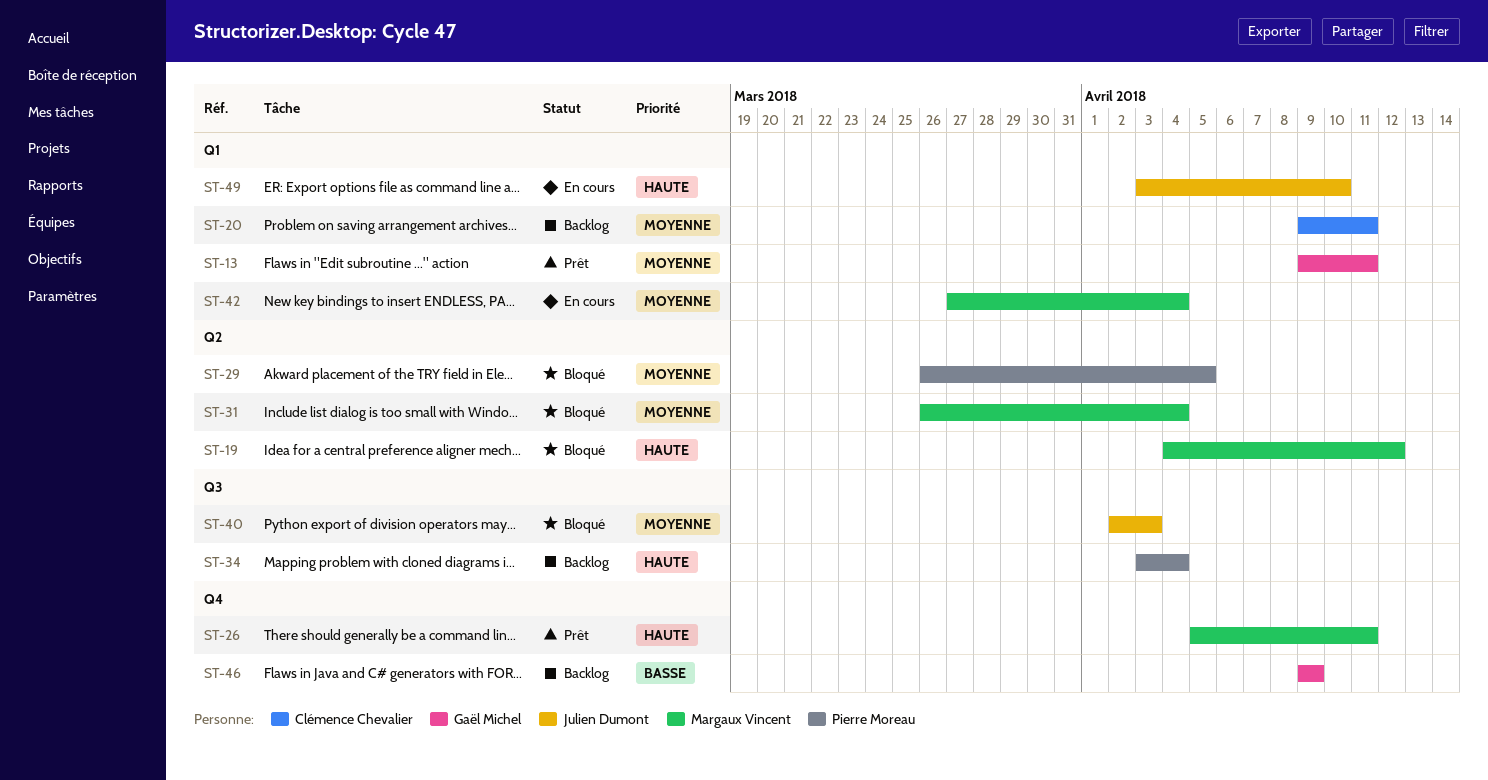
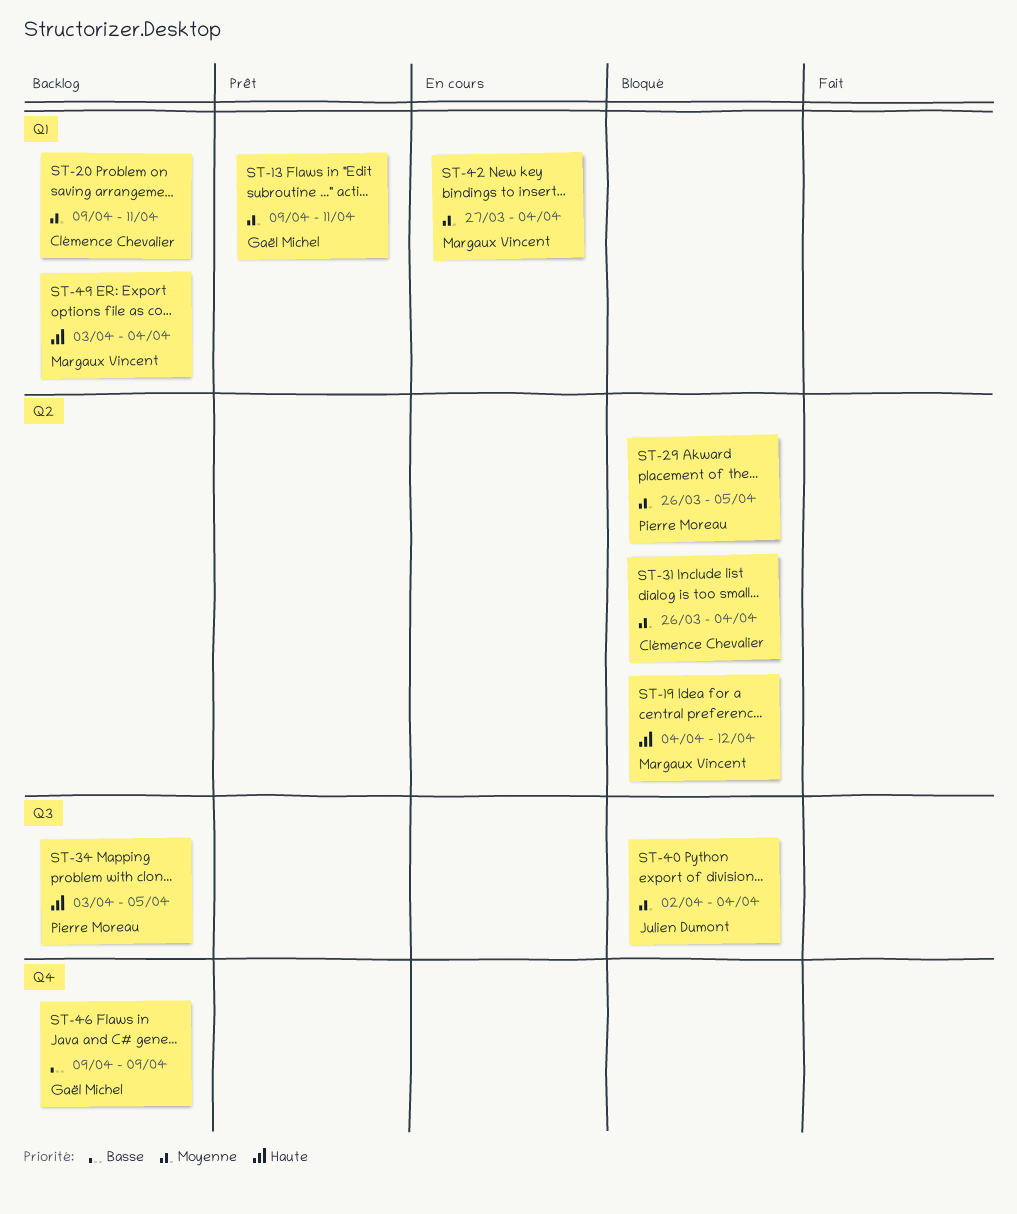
ST-26: present -> none
ST-31, owner: Margaux Vincent -> Clémence Chevalier
ST-34, due: Apr 4 -> Apr 5
ST-40, due: Apr 3 -> Apr 4
ST-49, status: En cours -> Backlog
ST-49, owner: Julien Dumont -> Margaux Vincent
ST-49, due: Apr 10 -> Apr 4

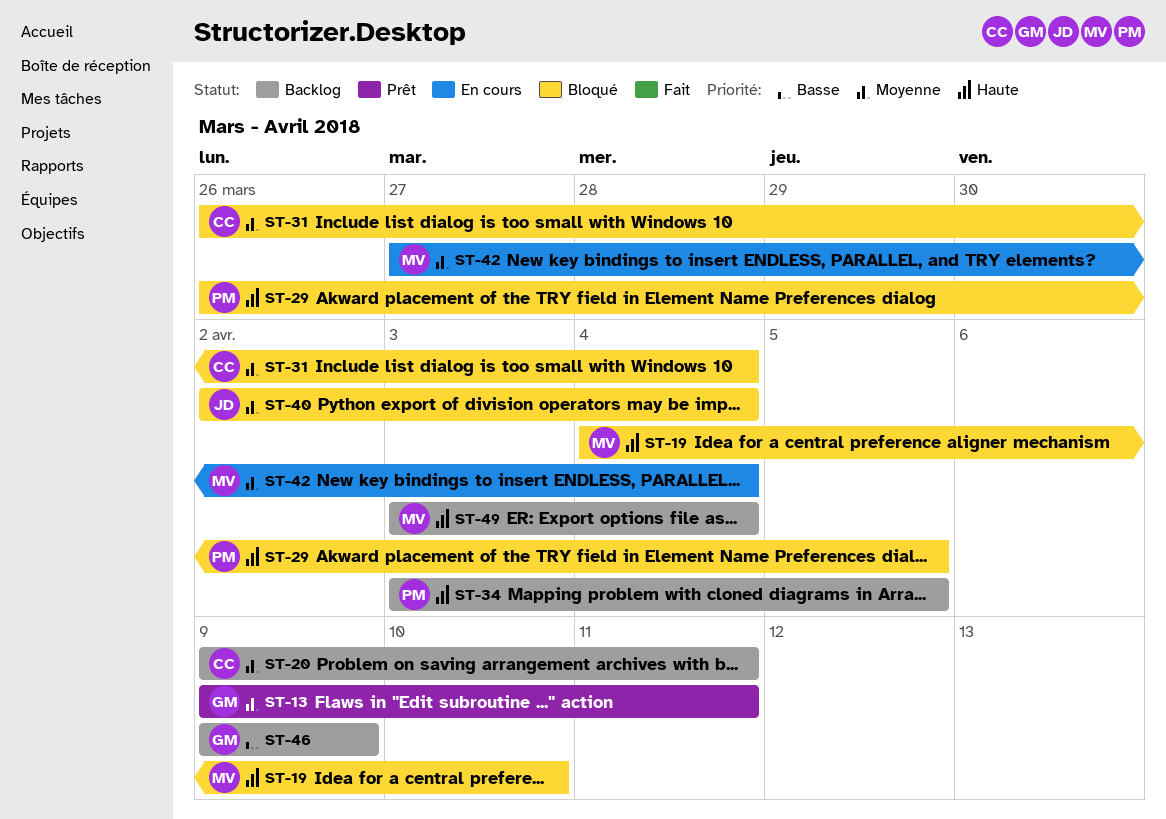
ST-19, due: Apr 12 -> Apr 10
ST-29, priority: Moyenne -> Haute

